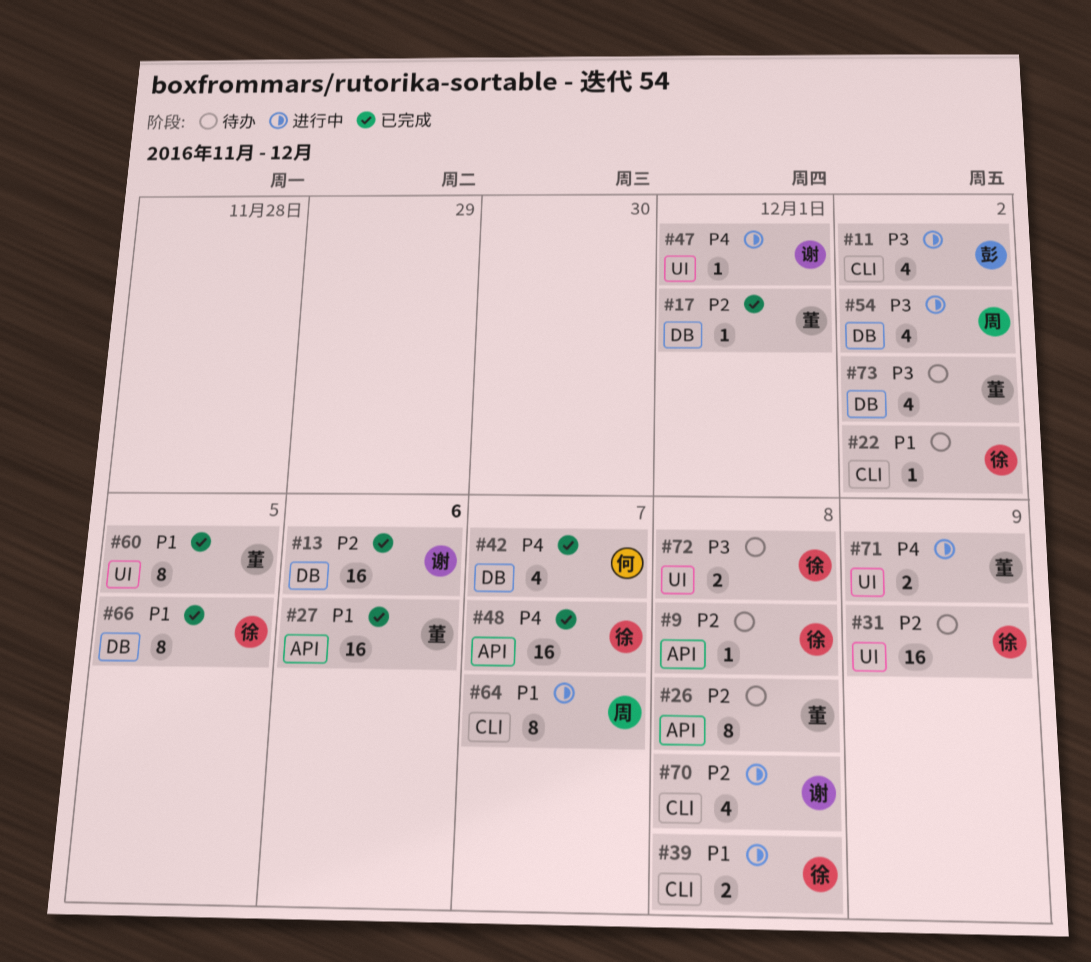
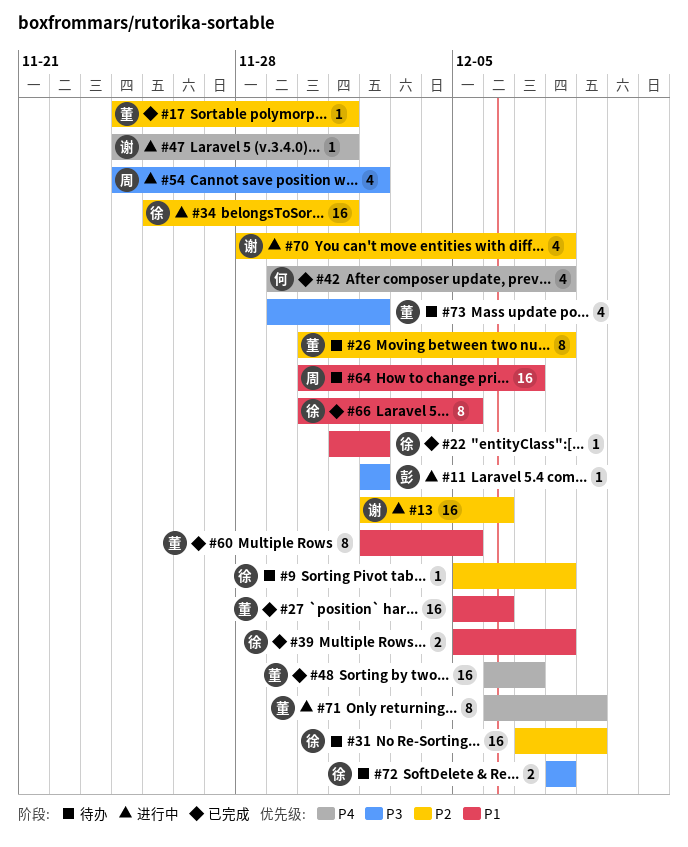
#11, estimate: 4 -> 1
#13, status: 已完成 -> 进行中
#22, status: 待办 -> 已完成
#34: none -> present
#39, status: 进行中 -> 已完成
#42, due: Dec 7 -> Dec 8
#48, owner: 徐 -> 董
#64, status: 进行中 -> 待办
#64, estimate: 8 -> 16
#71, estimate: 2 -> 8

